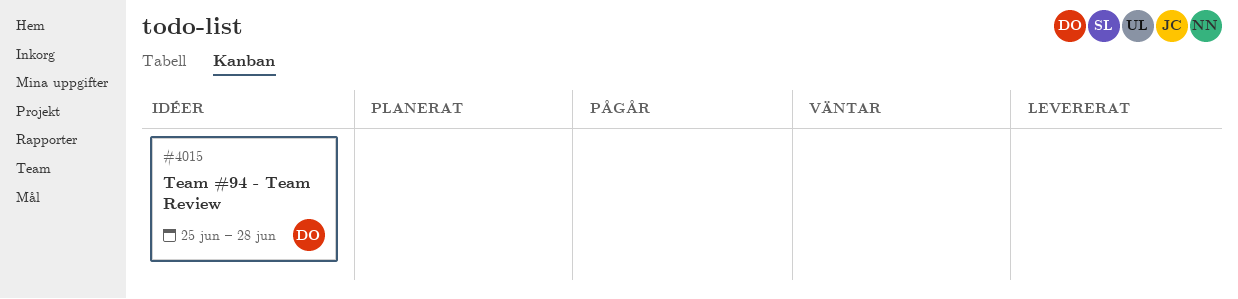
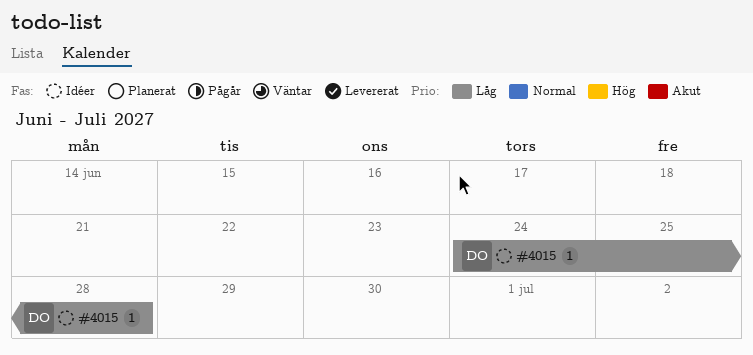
#4015, start: Jun 25 -> Jun 24

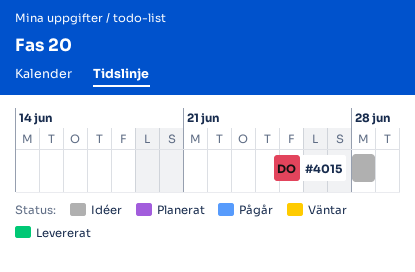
#4015, start: Jun 24 -> Jun 28

